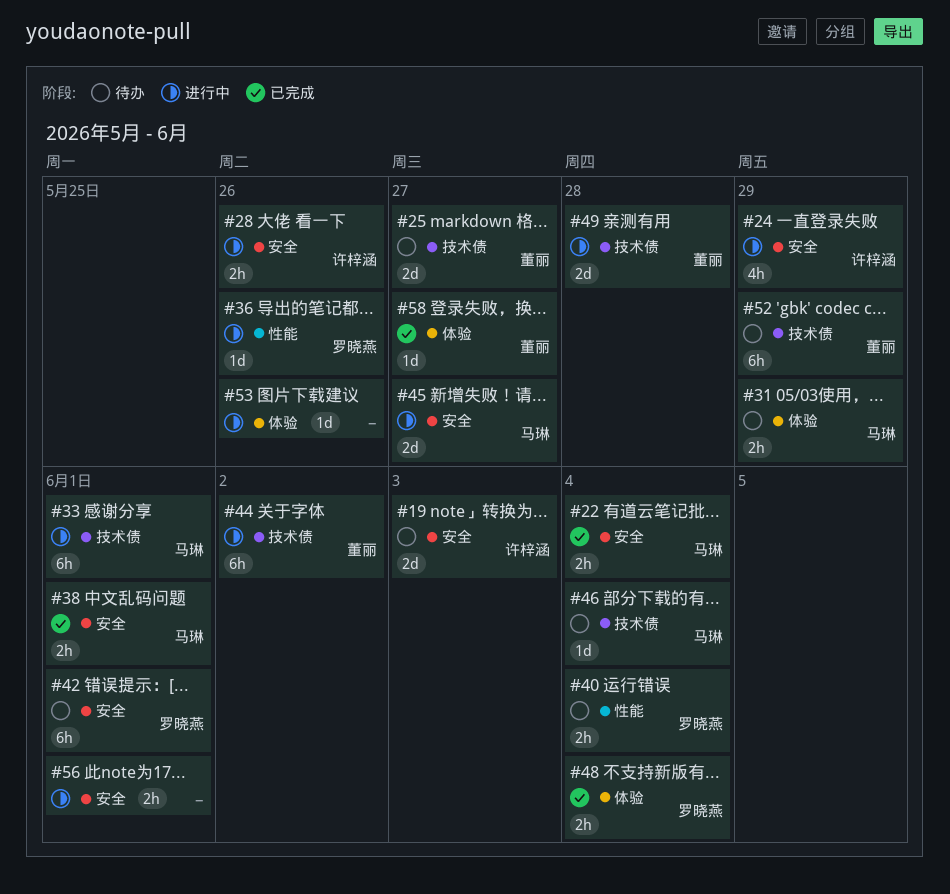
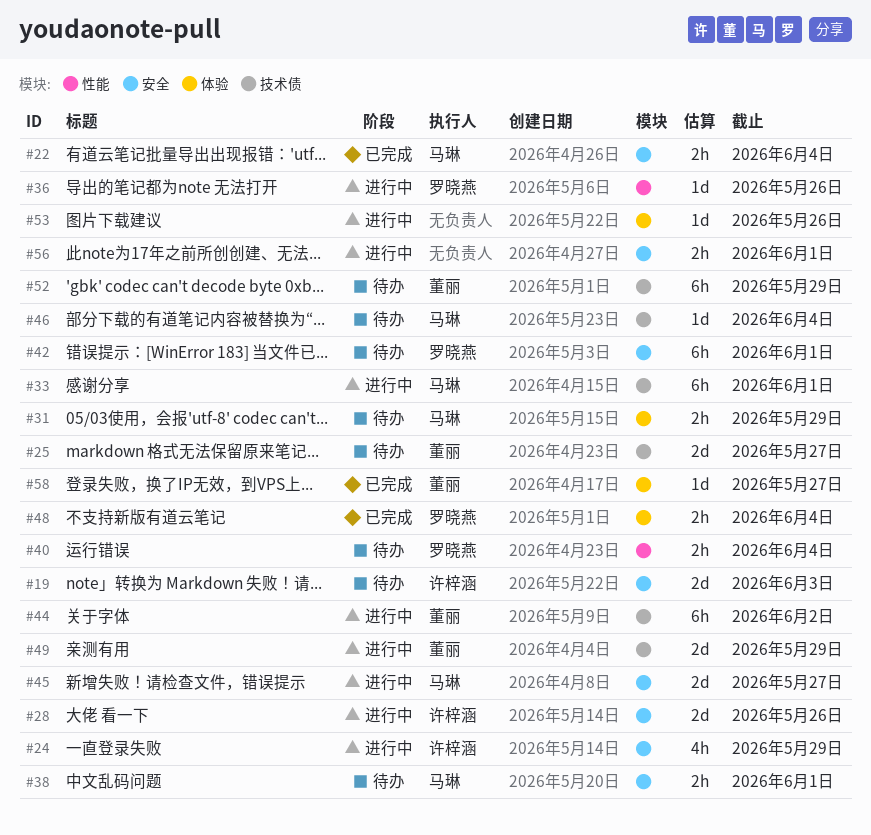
#28, estimate: 2h -> 2d
#38, status: 已完成 -> 待办
#49, due: May 28 -> May 29

